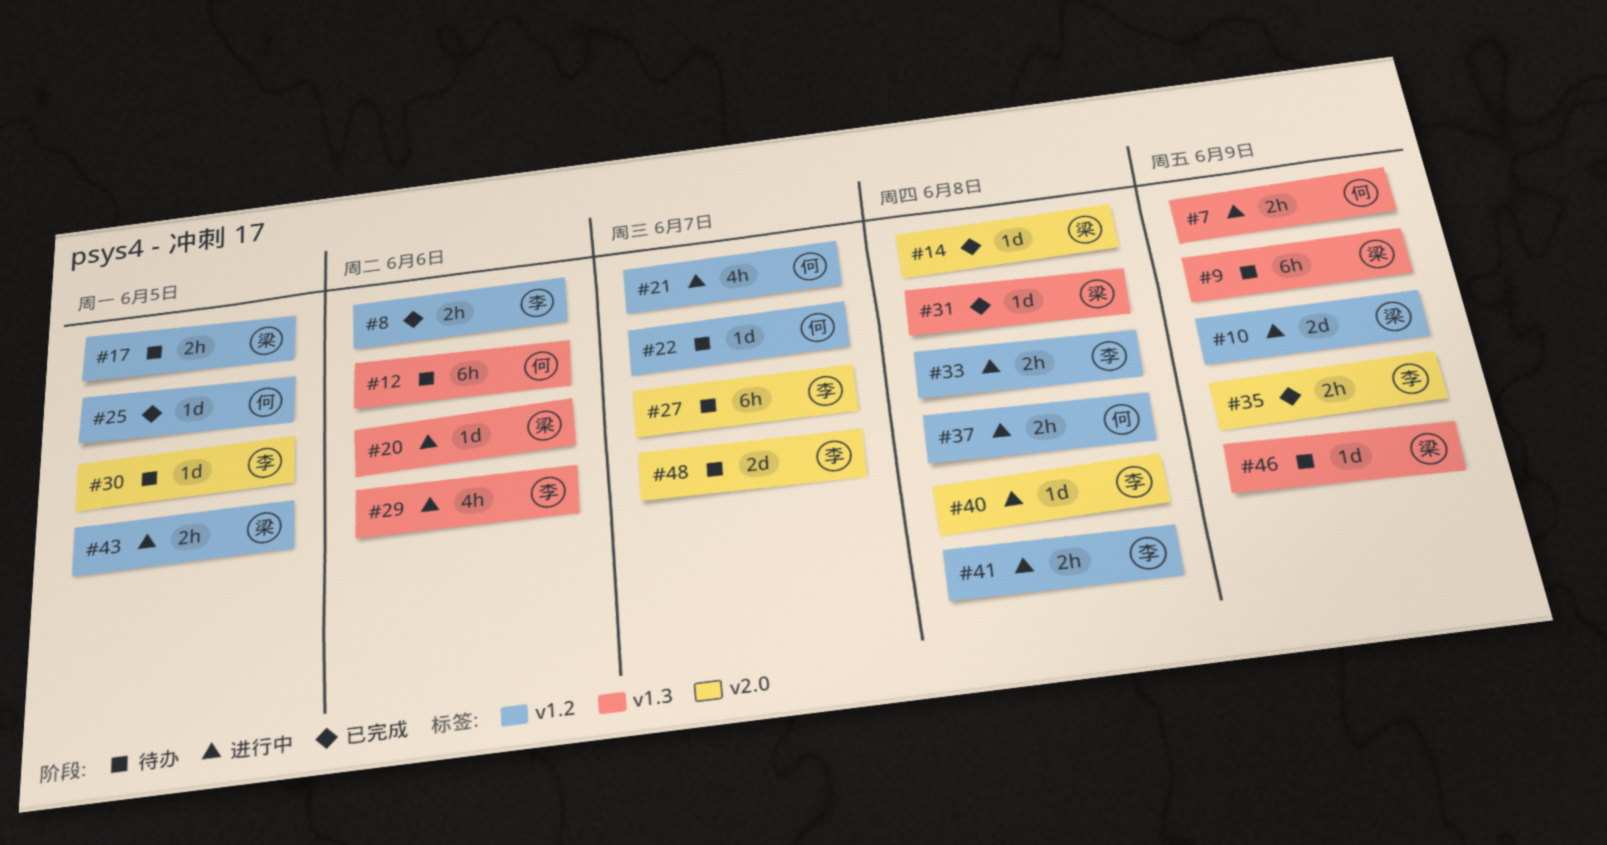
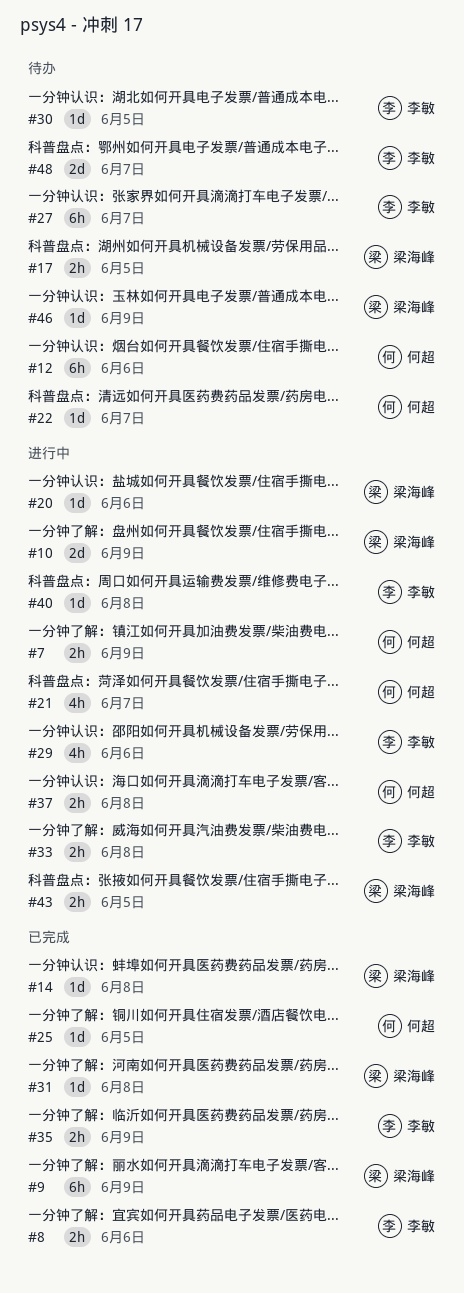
#9, status: 待办 -> 已完成
#41: present -> none

